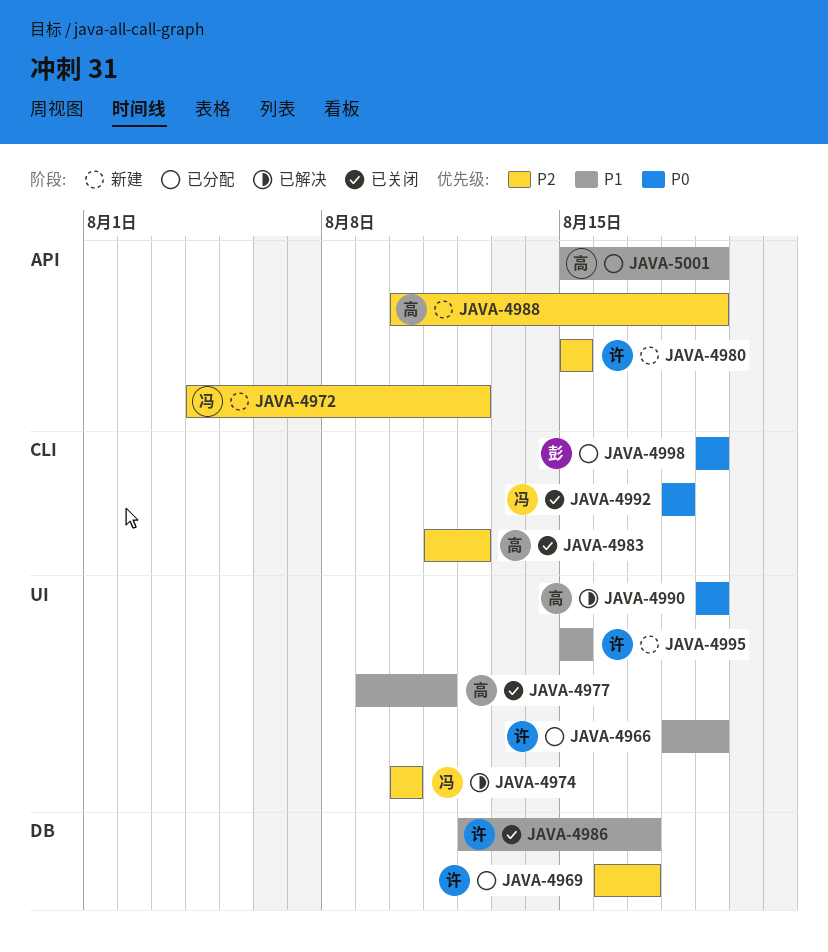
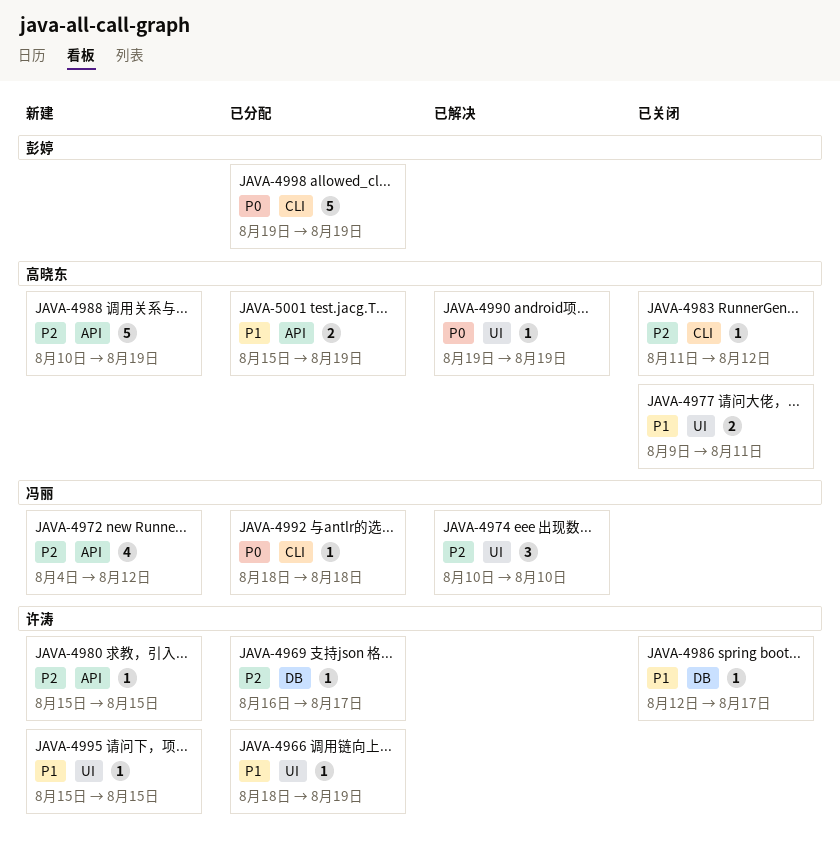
JAVA-4992, status: 已关闭 -> 已分配

